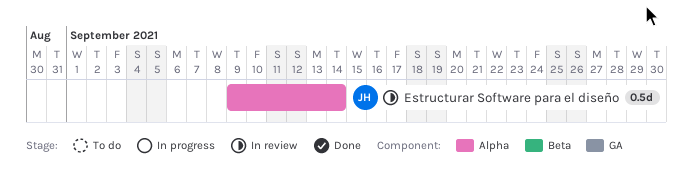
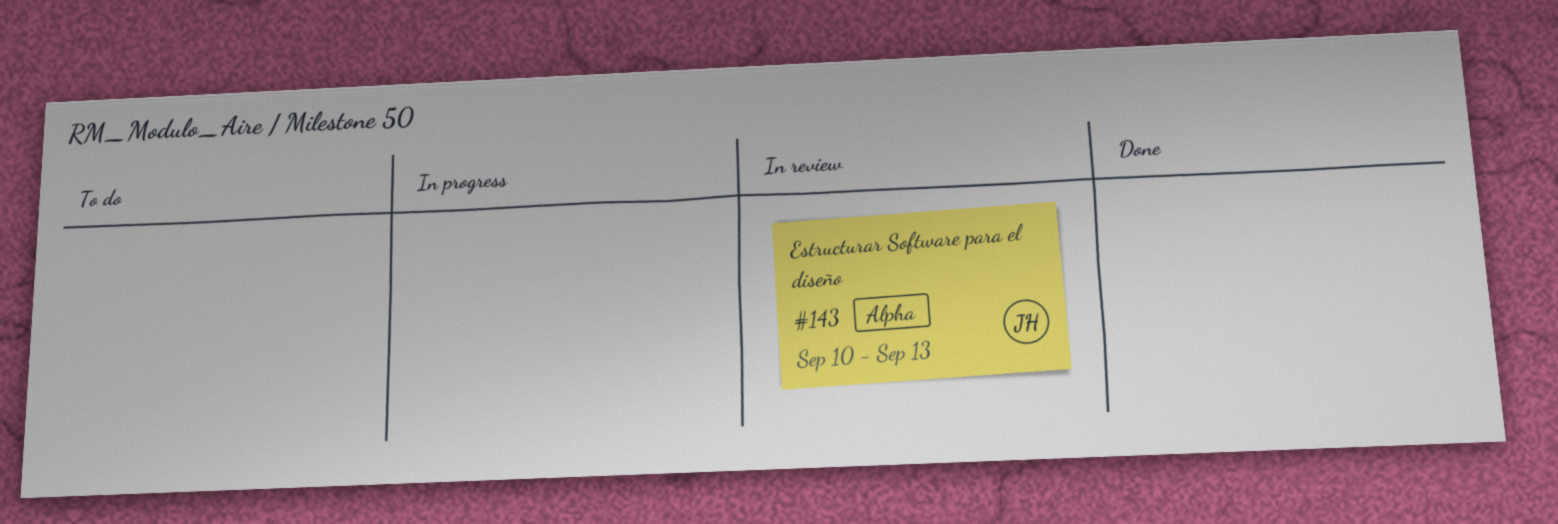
Estructurar Software para el diseño, start: Sep 9 -> Sep 10
Estructurar Software para el diseño, due: Sep 14 -> Sep 13

